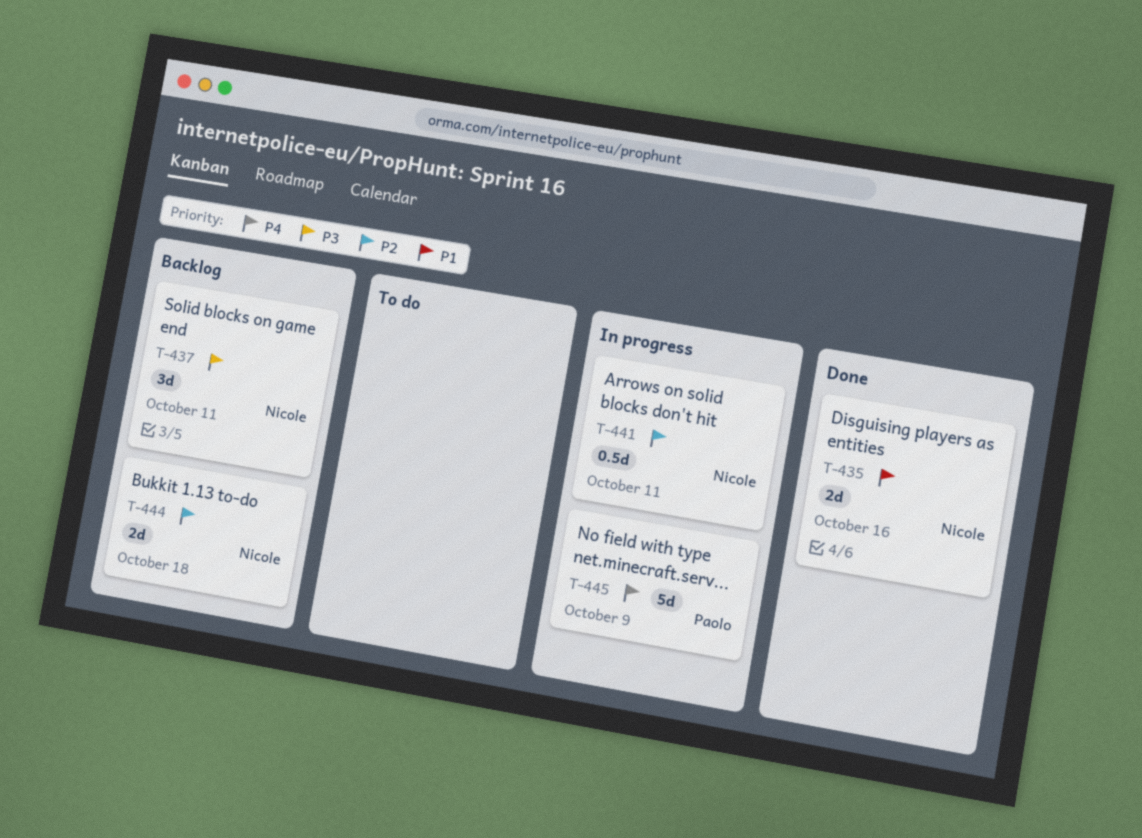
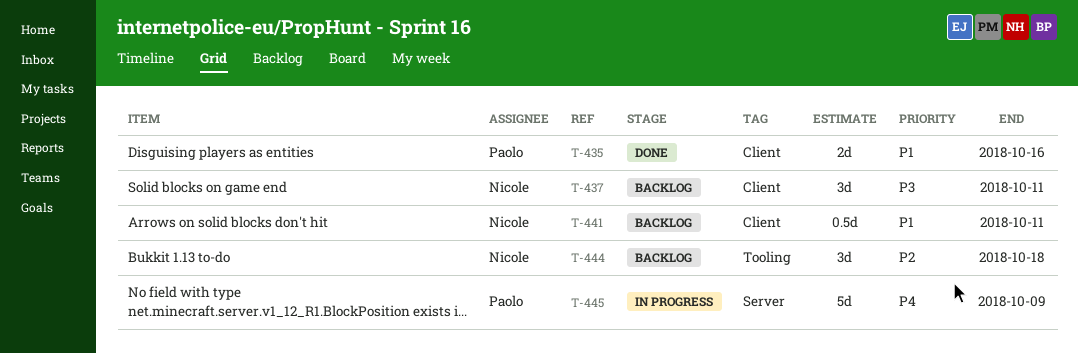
T-435, owner: Nicole -> Paolo
T-441, status: In progress -> Backlog
T-441, priority: P2 -> P1
T-444, estimate: 2d -> 3d

